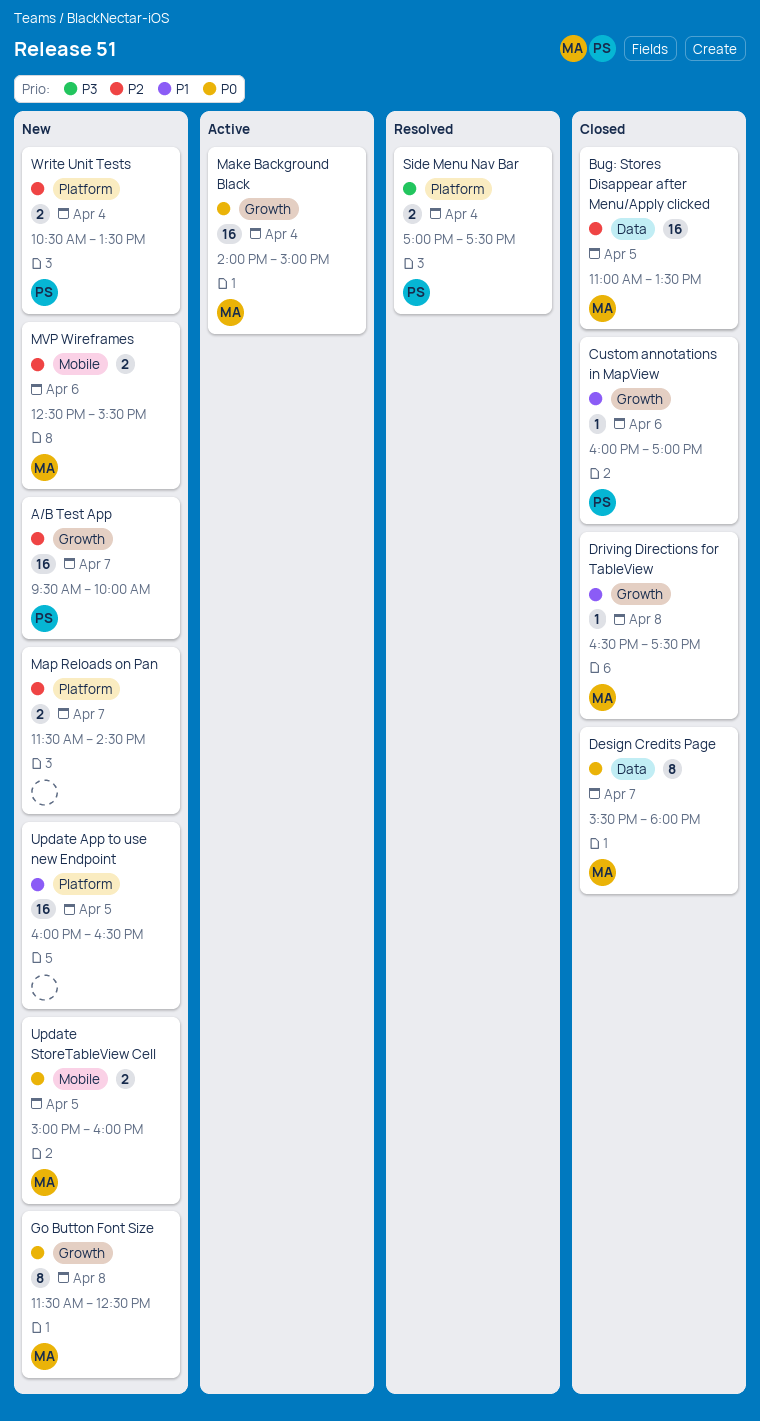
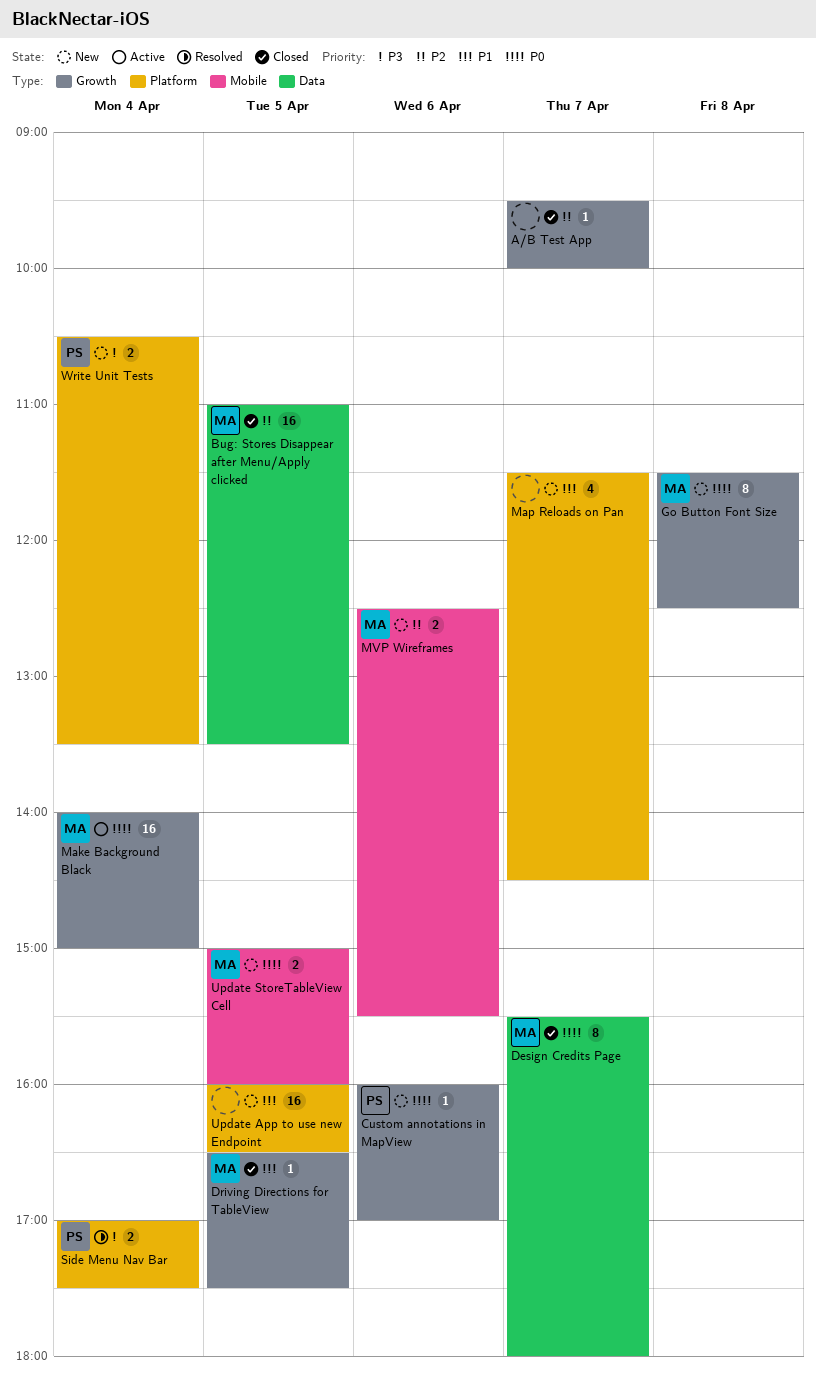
A/B Test App, status: New -> Closed
A/B Test App, owner: PS -> none
A/B Test App, estimate: 16 -> 1
Custom annotations in MapView, status: Closed -> New
Custom annotations in MapView, priority: P1 -> P0
Driving Directions for TableView, day: Apr 8 -> Apr 5
Map Reloads on Pan, priority: P2 -> P1
Map Reloads on Pan, estimate: 2 -> 4
Write Unit Tests, priority: P2 -> P3

